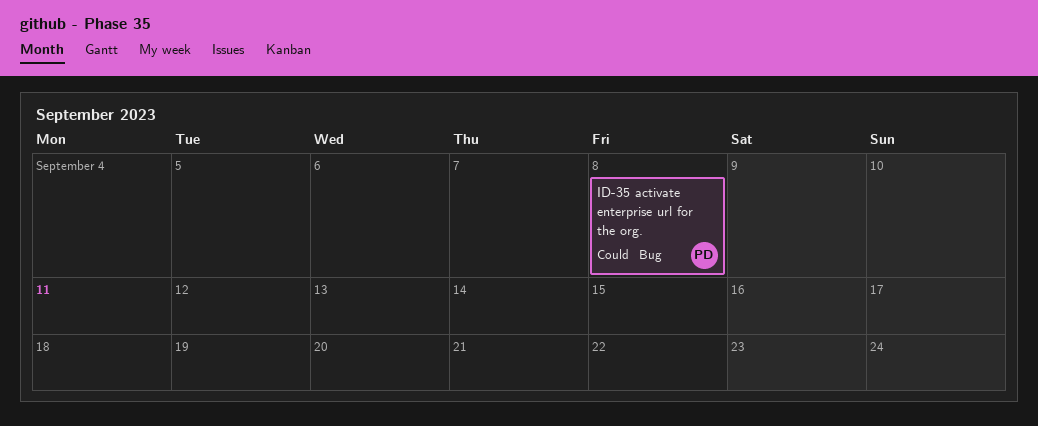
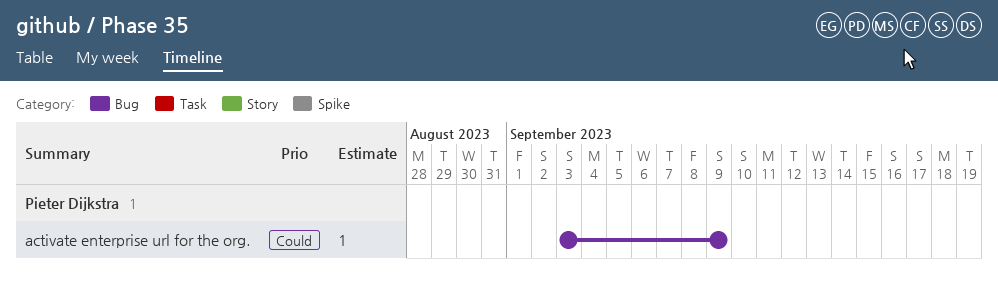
activate enterprise url for the org., due: Sep 8 -> Sep 9

